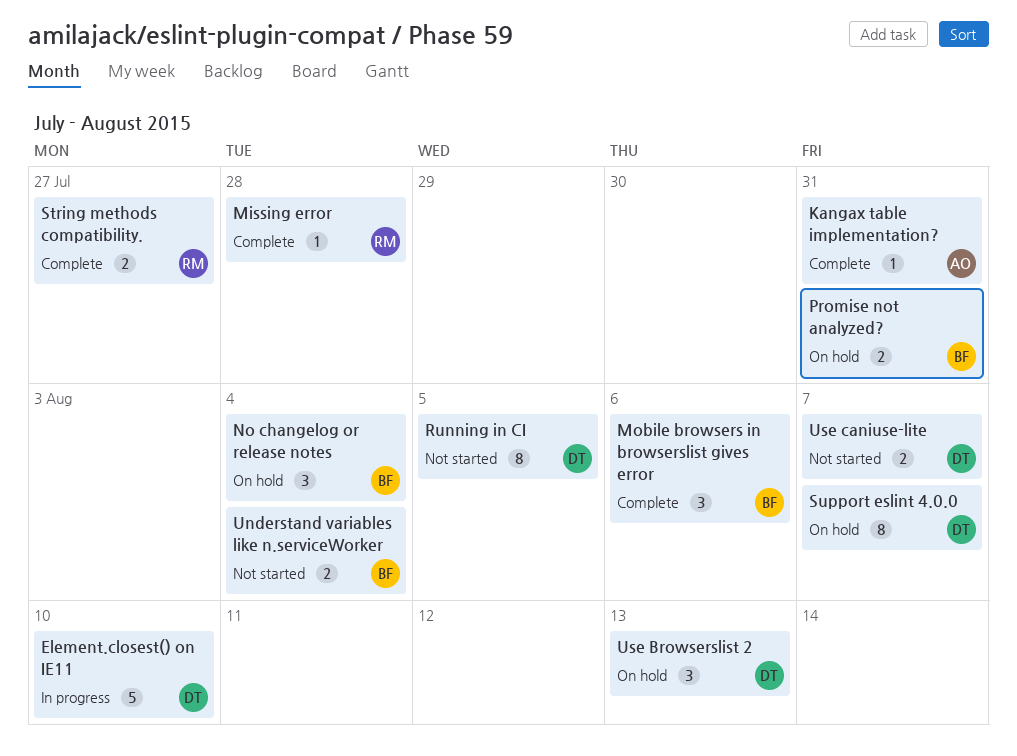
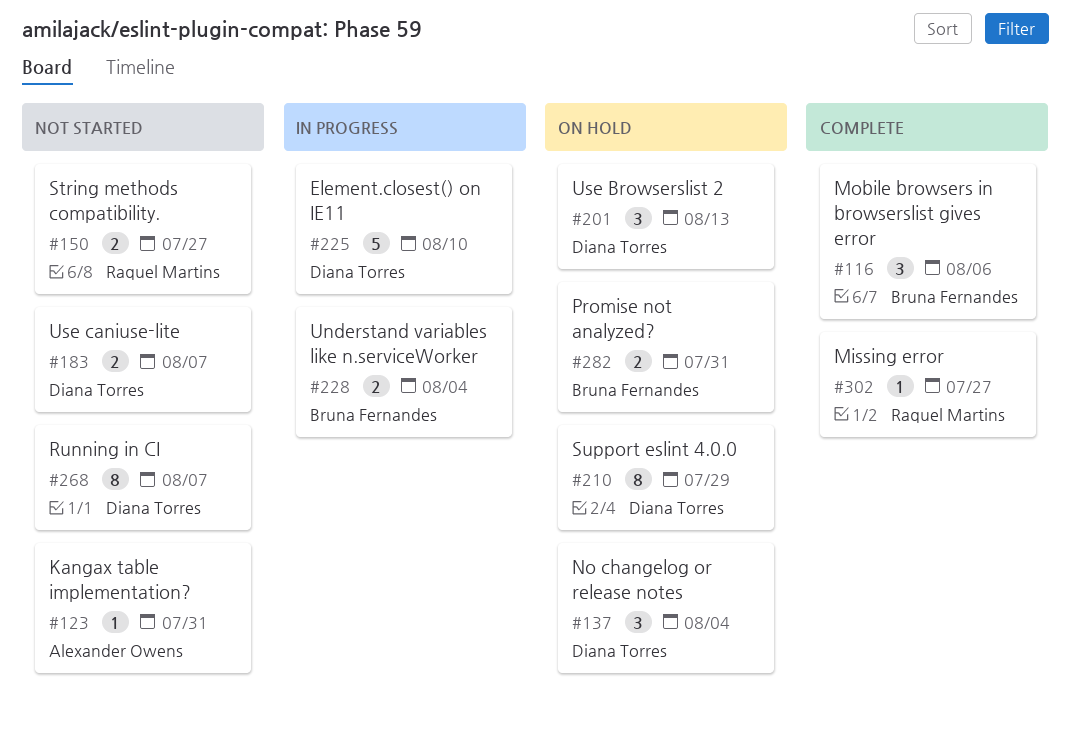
Kangax table implementation?, status: Complete -> Not started
Missing error, due: Jul 28 -> Jul 27
No changelog or release notes, owner: Bruna Fernandes -> Diana Torres
Running in CI, due: Aug 5 -> Aug 7
String methods compatibility., status: Complete -> Not started
Support eslint 4.0.0, due: Aug 7 -> Jul 29
Understand variables like n.serviceWorker, status: Not started -> In progress

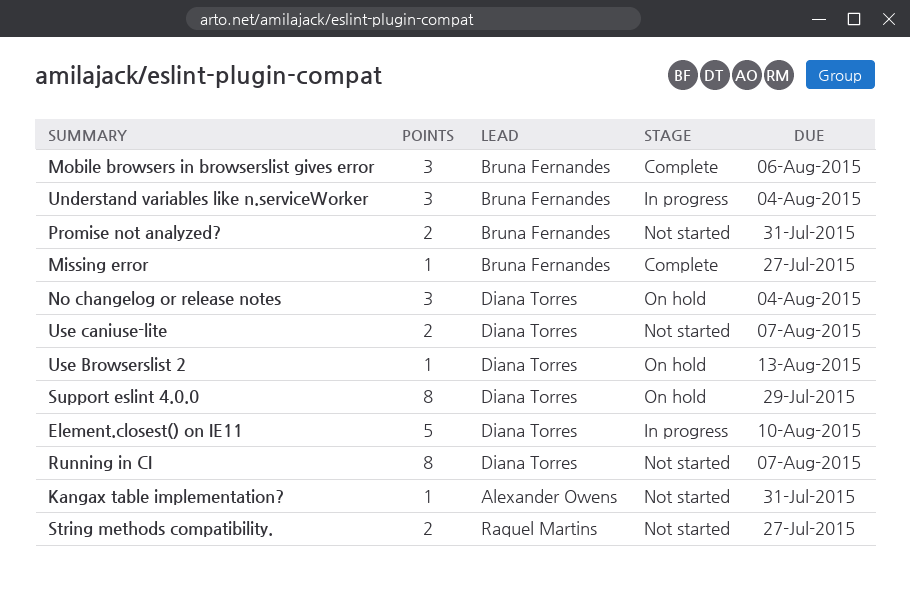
Missing error, owner: Raquel Martins -> Bruna Fernandes
Promise not analyzed?, status: On hold -> Not started
Understand variables like n.serviceWorker, estimate: 2 -> 3
Use Browserslist 2, estimate: 3 -> 1

